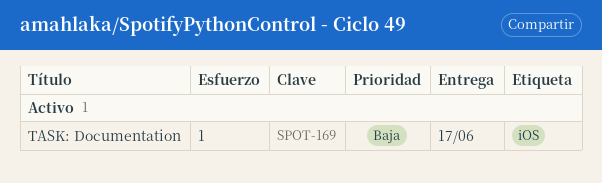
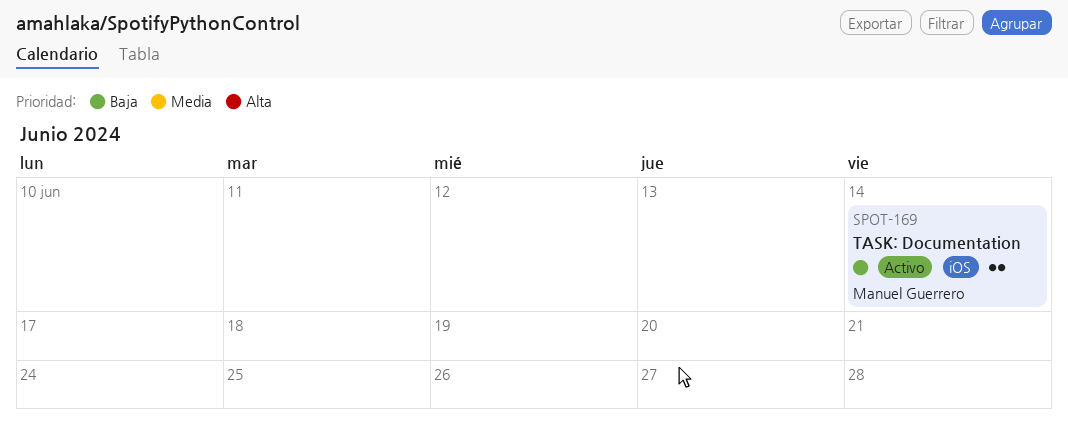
SPOT-169, estimate: 1 -> 2
SPOT-169, due: Jun 17 -> Jun 14

